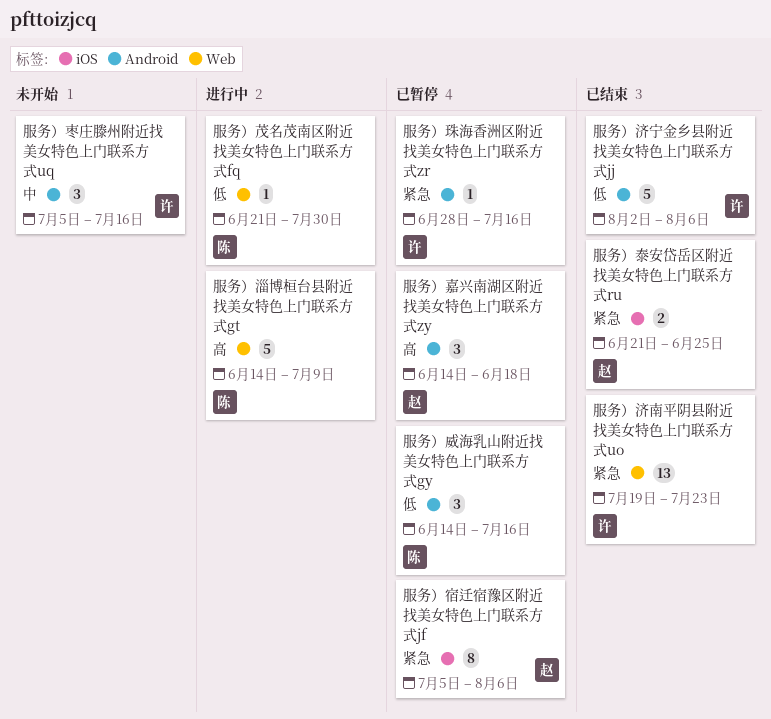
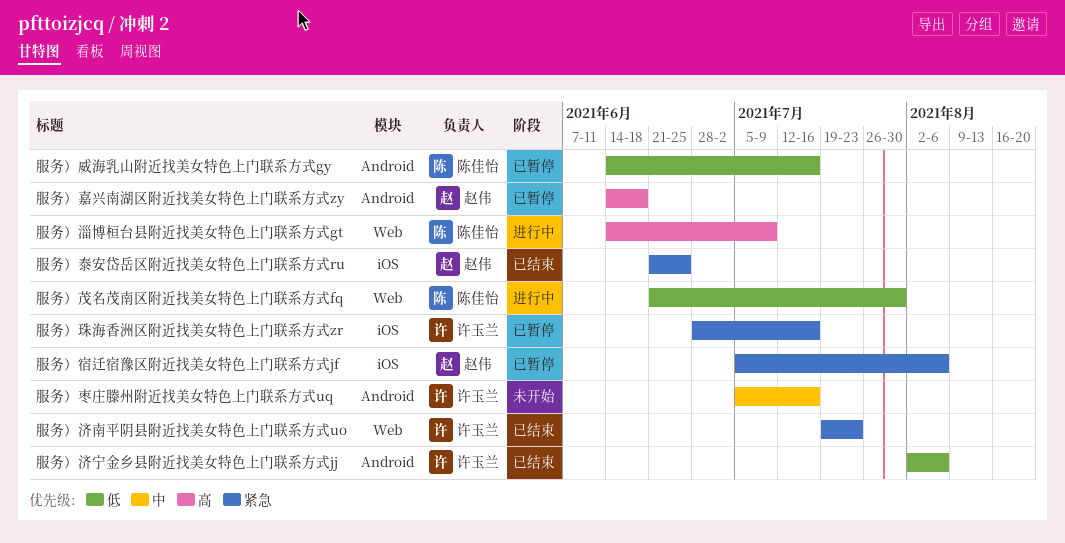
服务）珠海香洲区附近找美女特色上门联系方式zr, label: Android -> iOS

